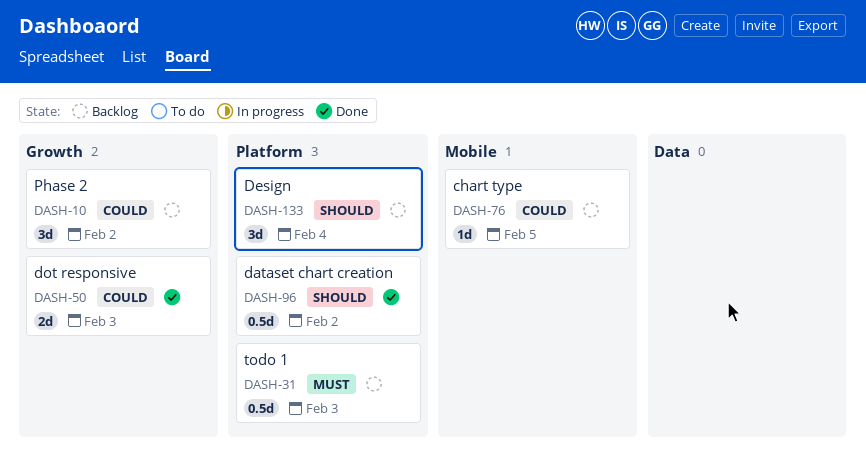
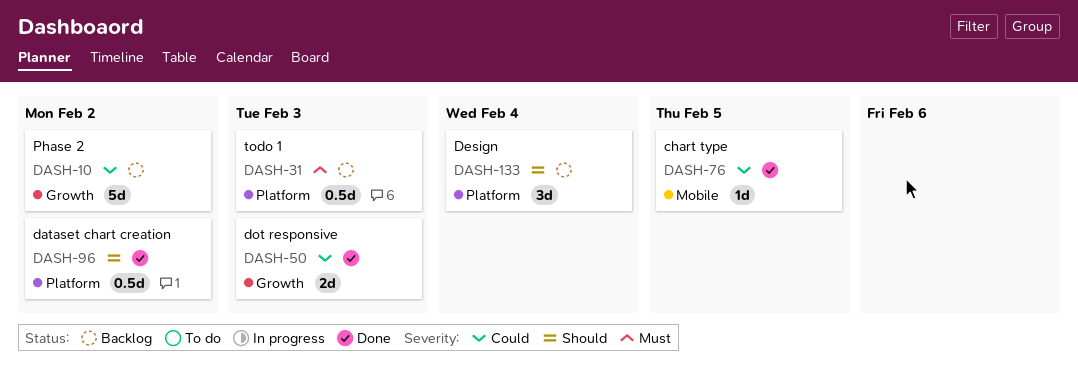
DASH-10, estimate: 3d -> 5d
DASH-76, status: Backlog -> Done

